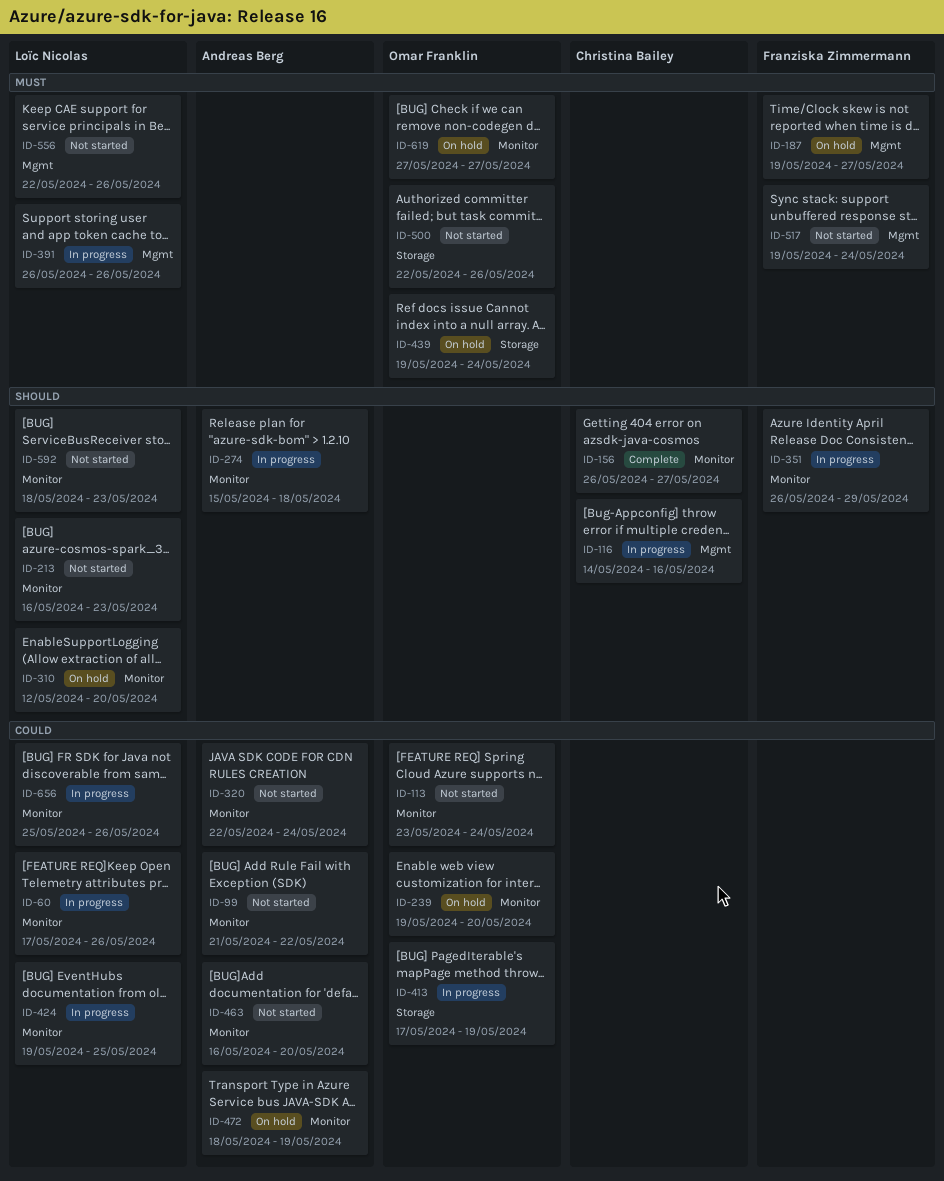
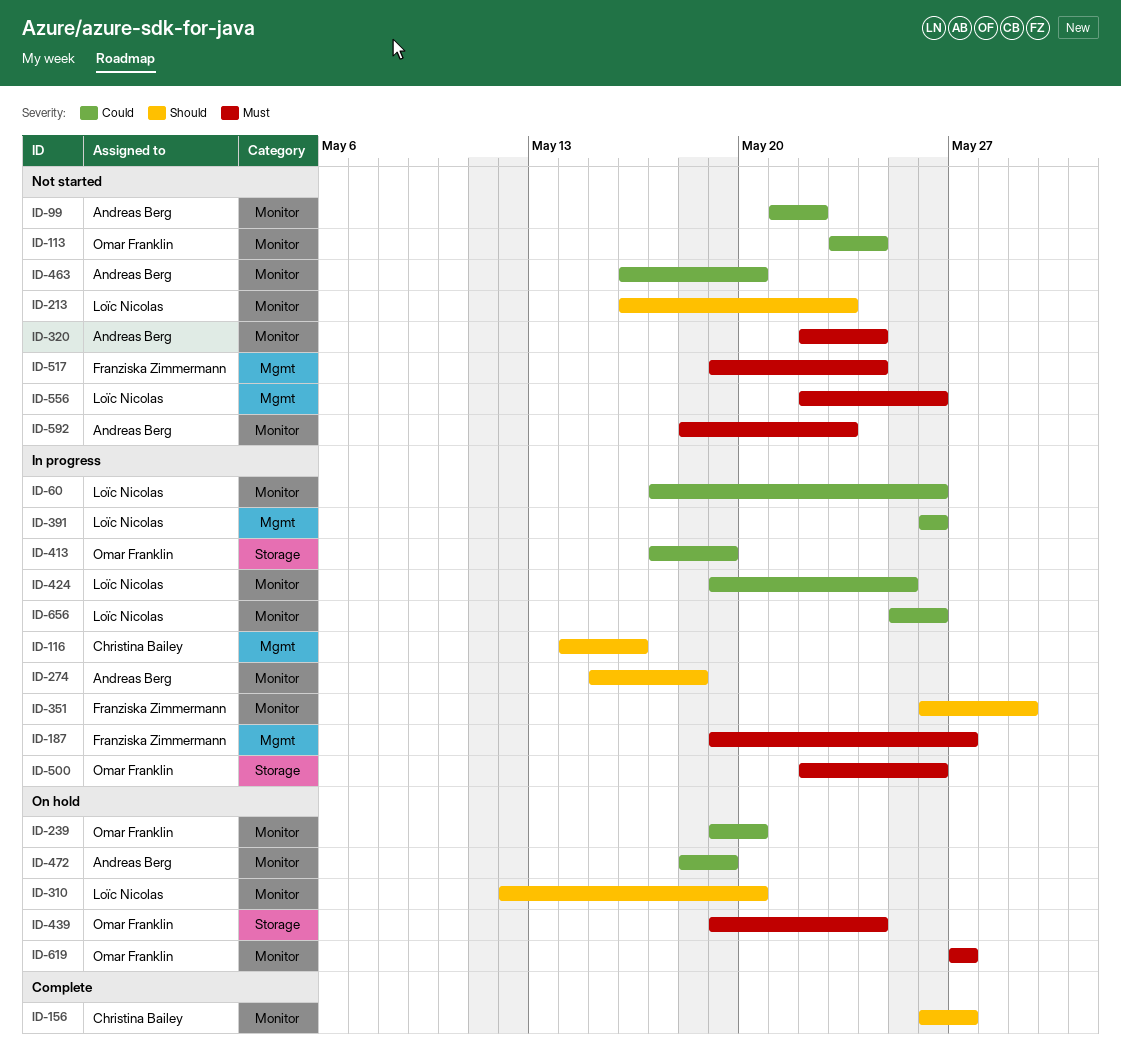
ID-187, status: On hold -> In progress
ID-320, priority: Could -> Must
ID-391, priority: Must -> Could
ID-500, status: Not started -> In progress
ID-592, owner: Loïc Nicolas -> Andreas Berg
ID-592, priority: Should -> Must

